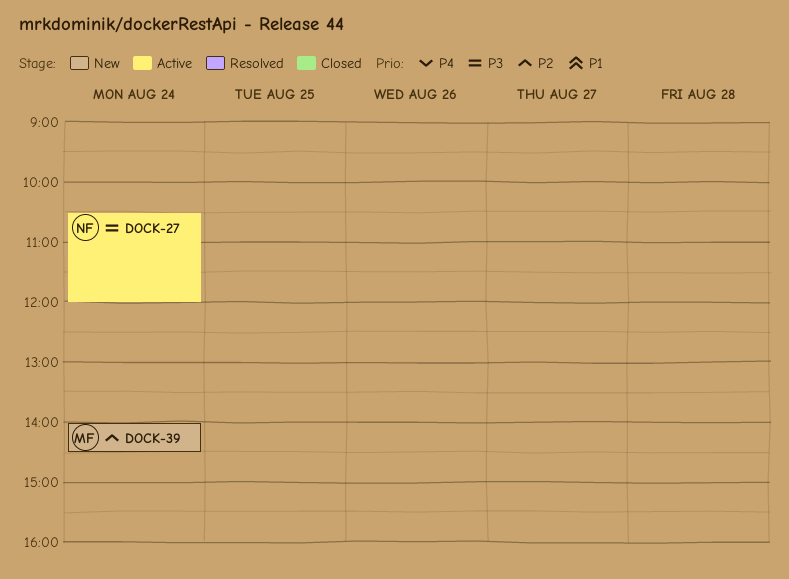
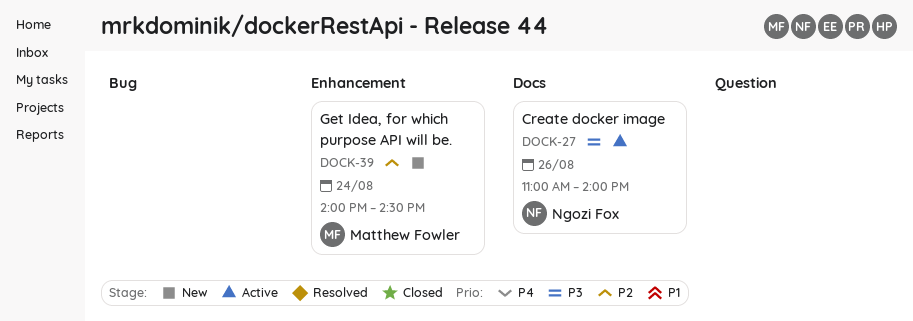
DOCK-27, day: Aug 24 -> Aug 26
DOCK-27, begins: 10:30 -> 11:00
DOCK-27, ends: 12:00 -> 14:00

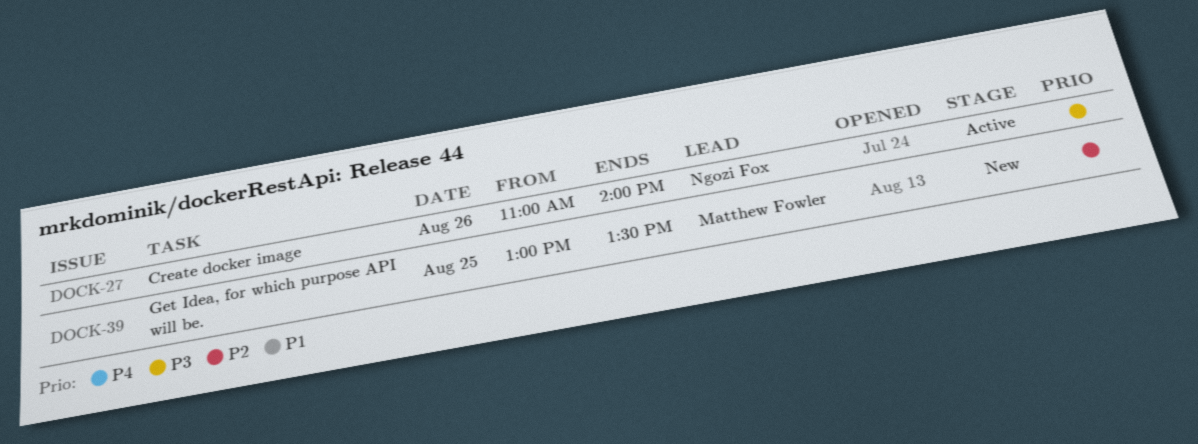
DOCK-39, day: Aug 24 -> Aug 25
DOCK-39, begins: 14:00 -> 13:00
DOCK-39, ends: 14:30 -> 13:30

